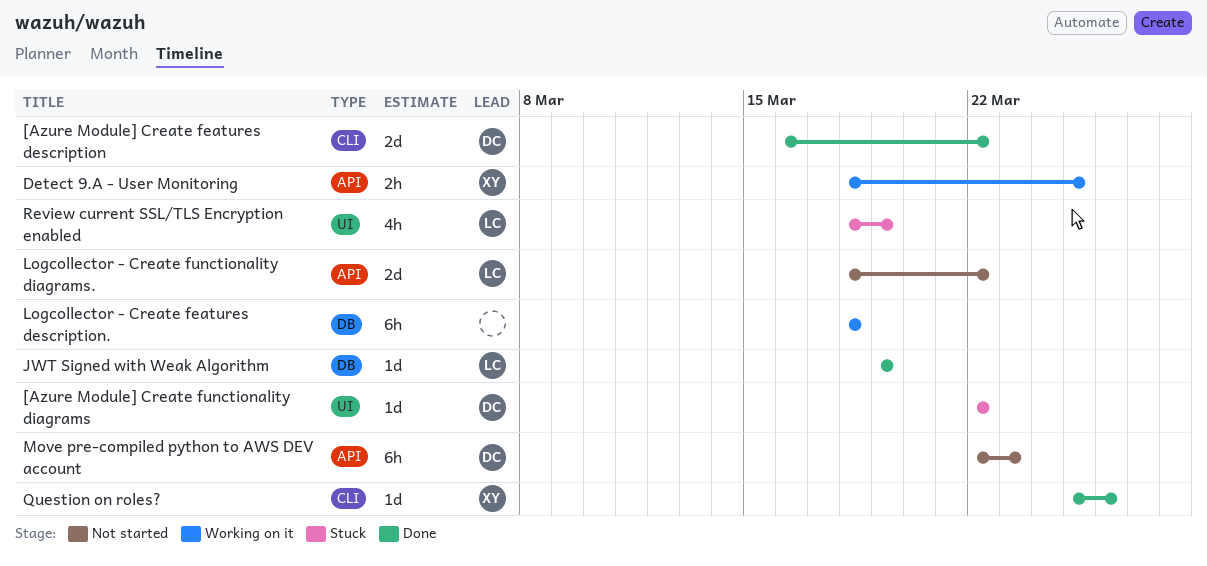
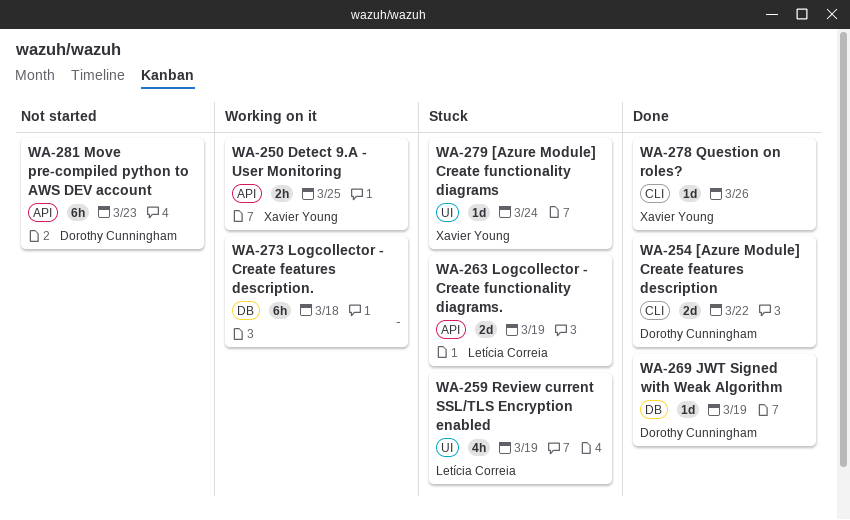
[Azure Module] Create functionality diagrams, owner: Dorothy Cunningham -> Xavier Young
[Azure Module] Create functionality diagrams, due: Mar 22 -> Mar 24
JWT Signed with Weak Algorithm, owner: Letícia Correia -> Dorothy Cunningham
Logcollector - Create functionality diagrams., status: Not started -> Stuck
Logcollector - Create functionality diagrams., due: Mar 22 -> Mar 19

